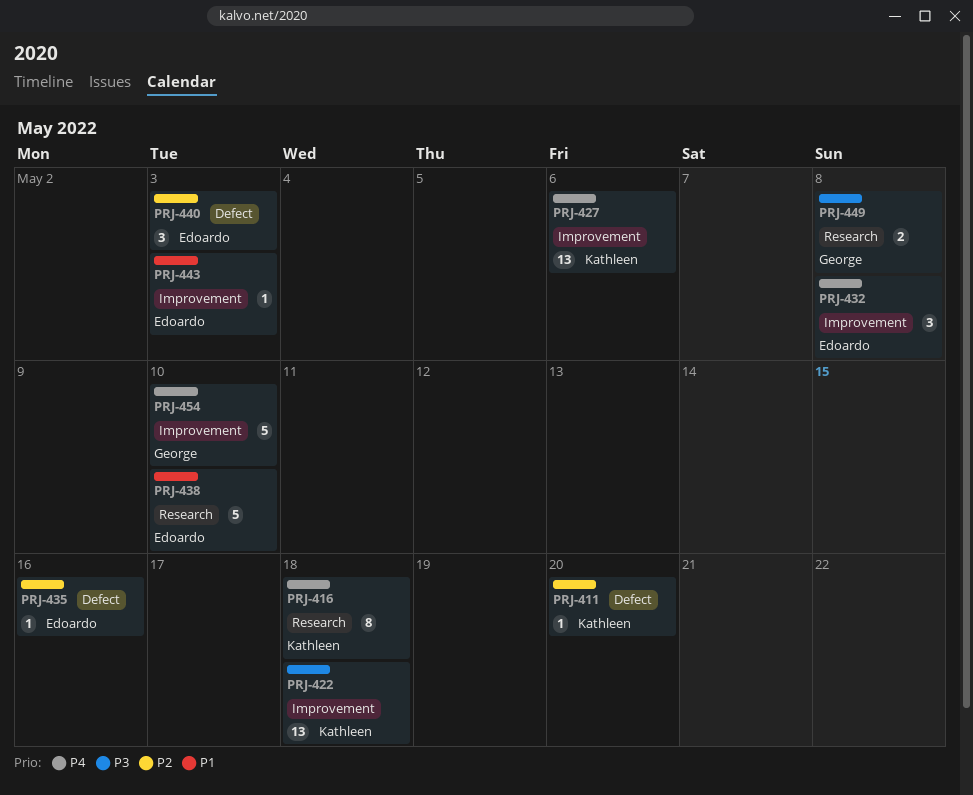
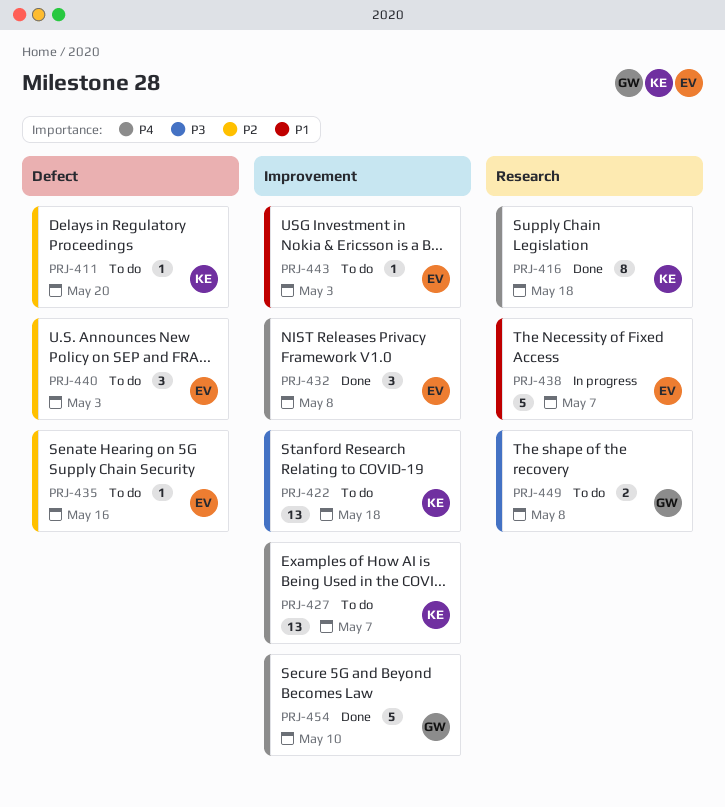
PRJ-427, due: May 6 -> May 7
PRJ-438, due: May 10 -> May 7

